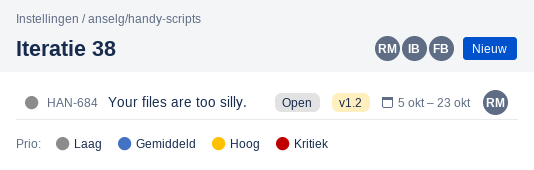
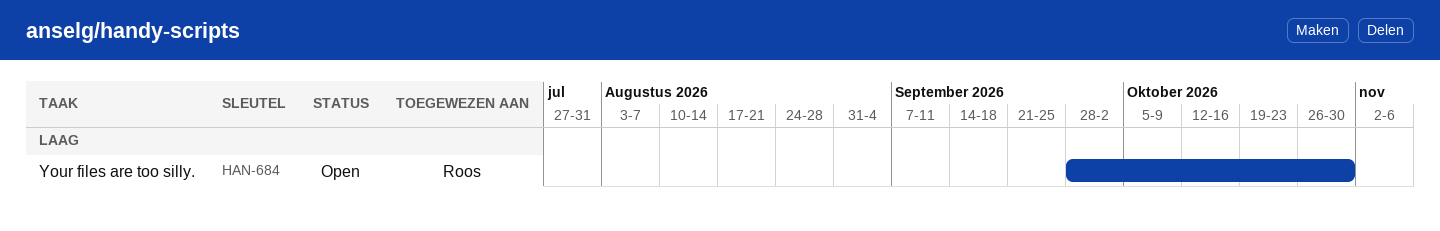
HAN-684, start: Oct 5 -> Sep 28
HAN-684, due: Oct 23 -> Oct 30

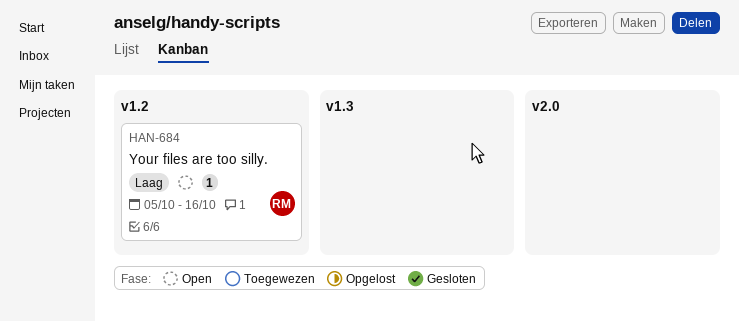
HAN-684, start: Sep 28 -> Oct 5
HAN-684, due: Oct 30 -> Oct 16

